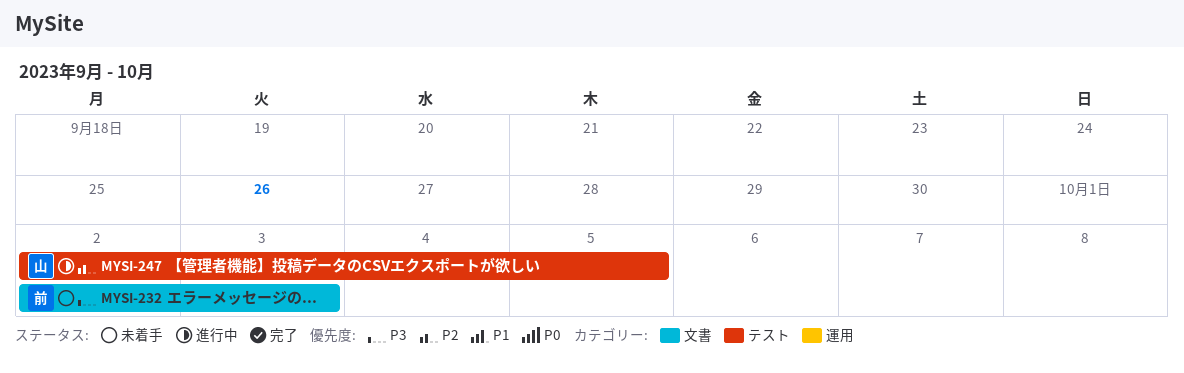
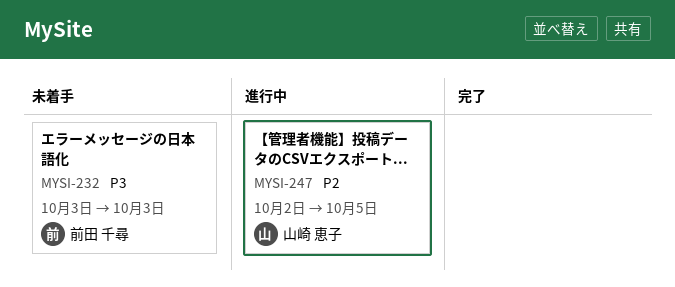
MYSI-232, start: Oct 2 -> Oct 3

